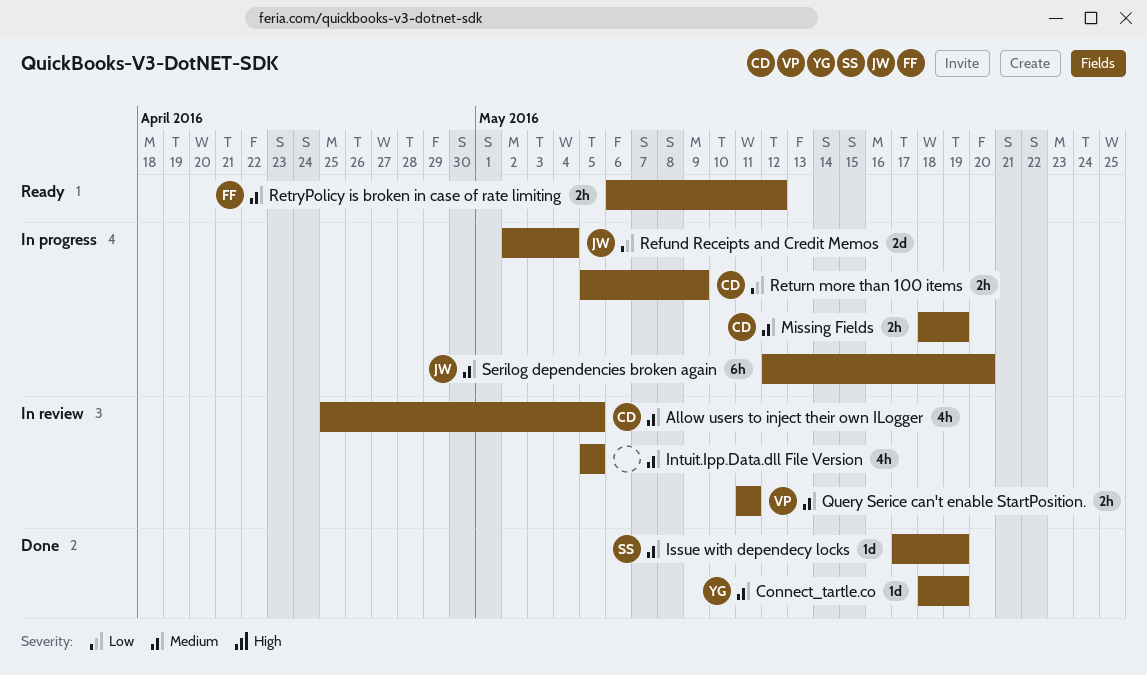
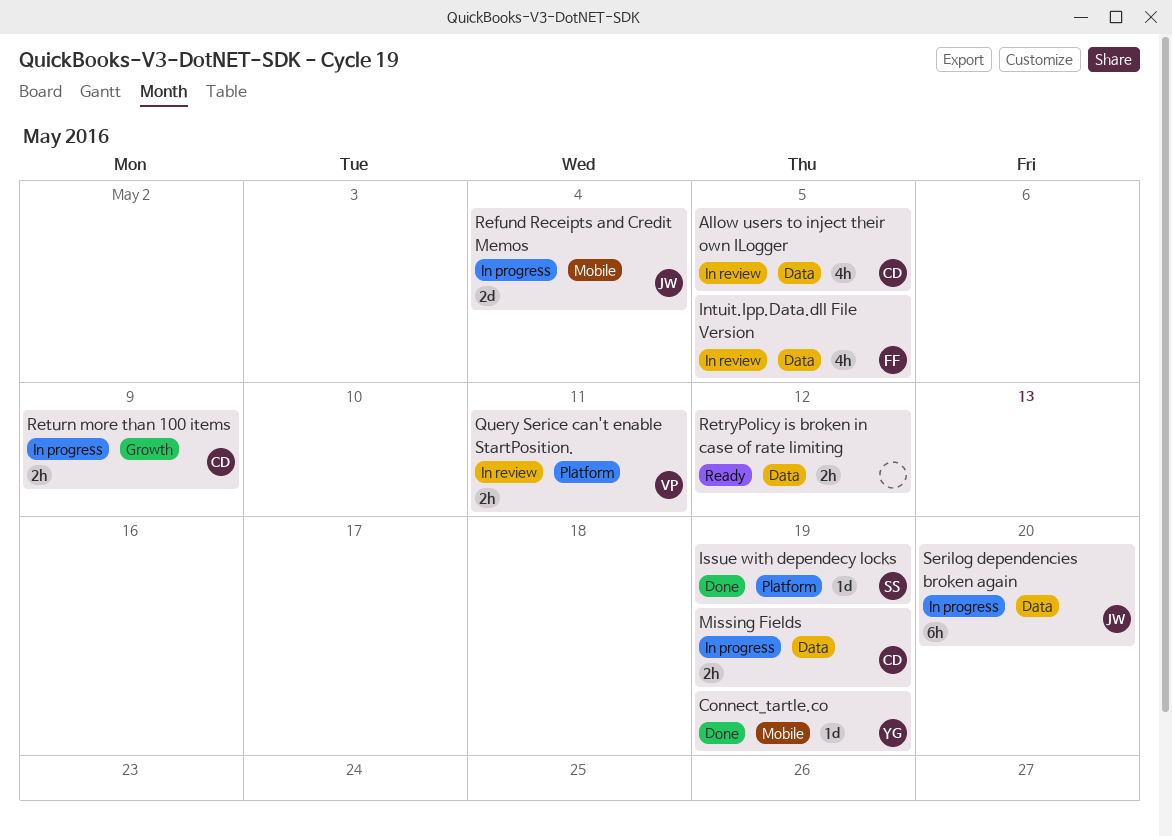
Intuit.Ipp.Data.dll File Version, owner: none -> FF
RetryPolicy is broken in case of rate limiting, owner: FF -> none

